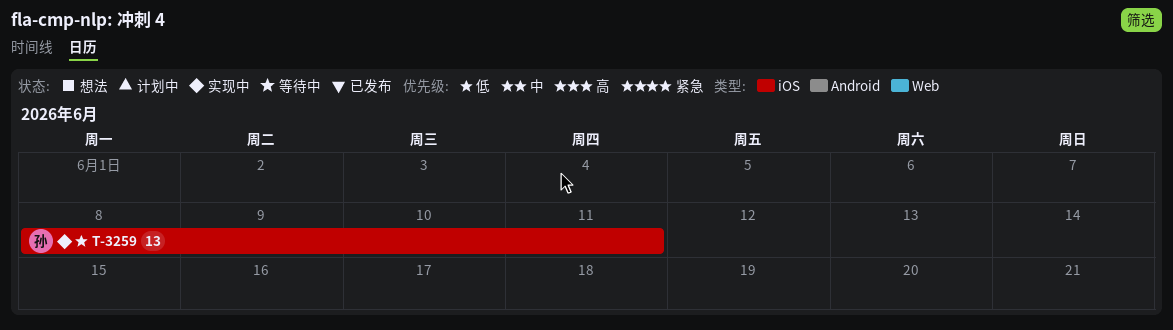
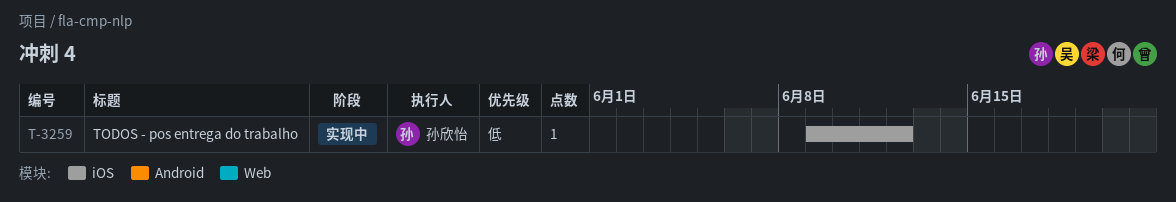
T-3259, estimate: 13 -> 1
T-3259, start: Jun 8 -> Jun 9
T-3259, due: Jun 11 -> Jun 12

